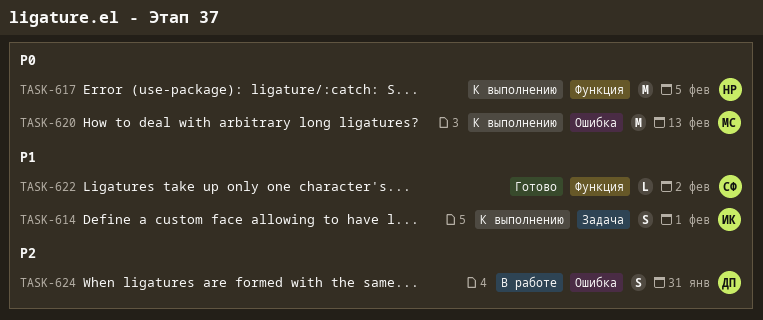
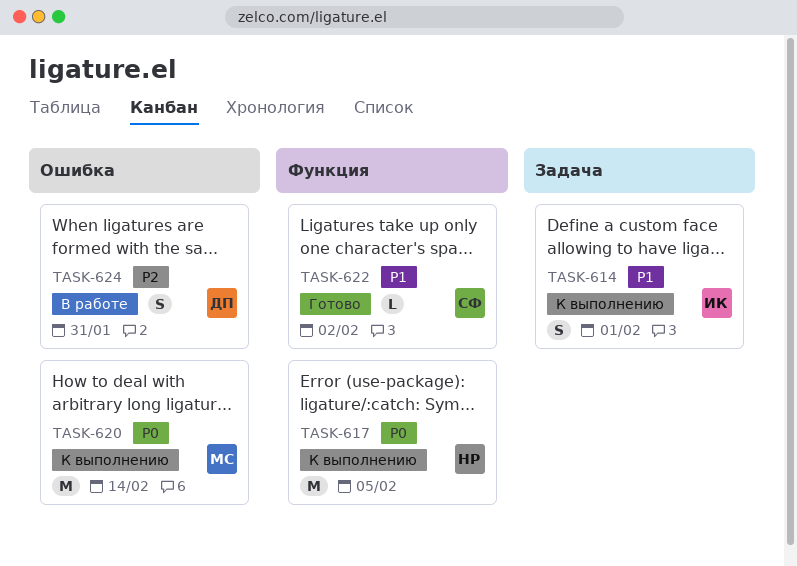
TASK-620, due: Feb 13 -> Feb 14

